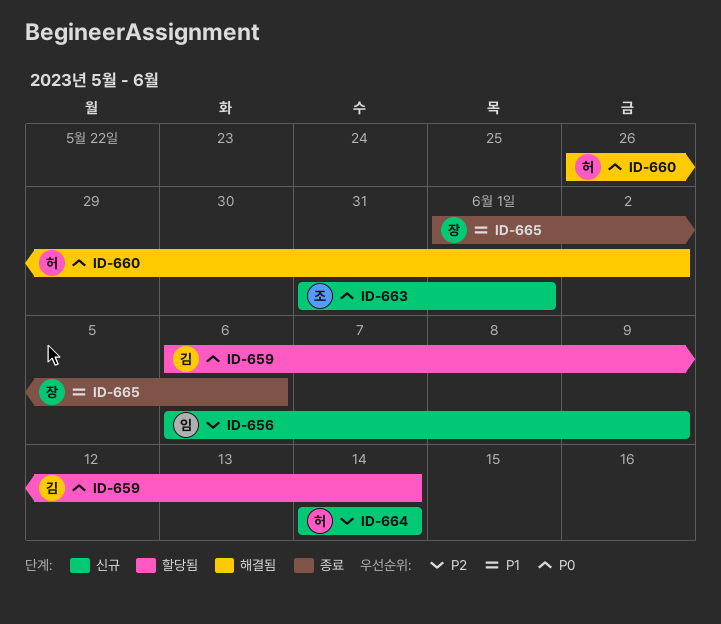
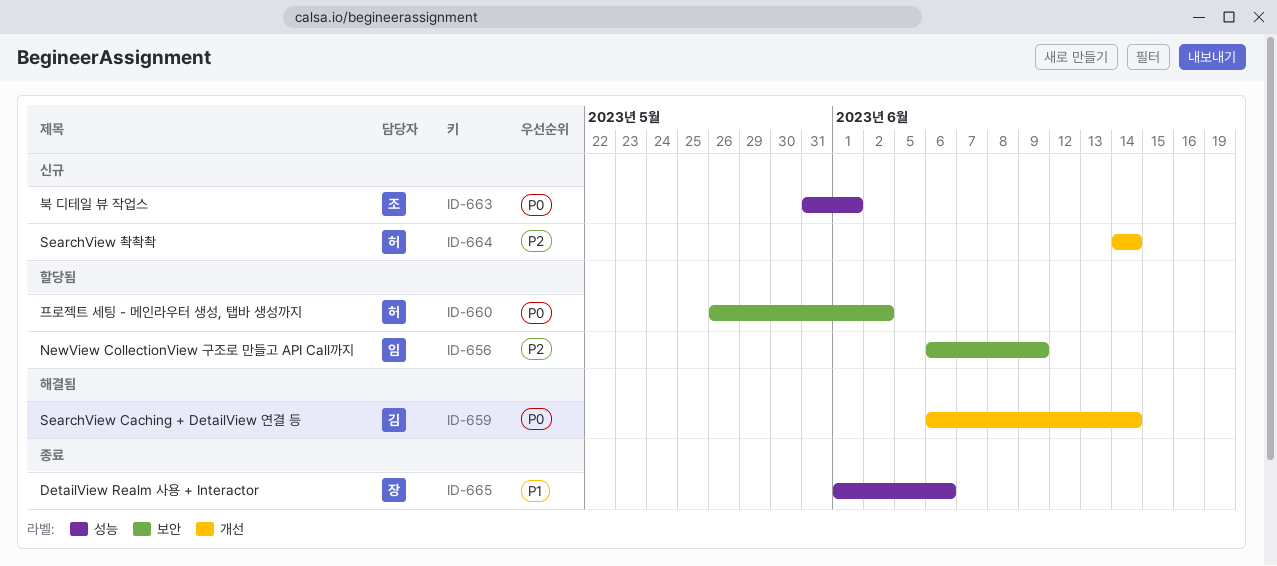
ID-656, status: 신규 -> 할당됨
ID-659, status: 할당됨 -> 해결됨
ID-660, status: 해결됨 -> 할당됨

